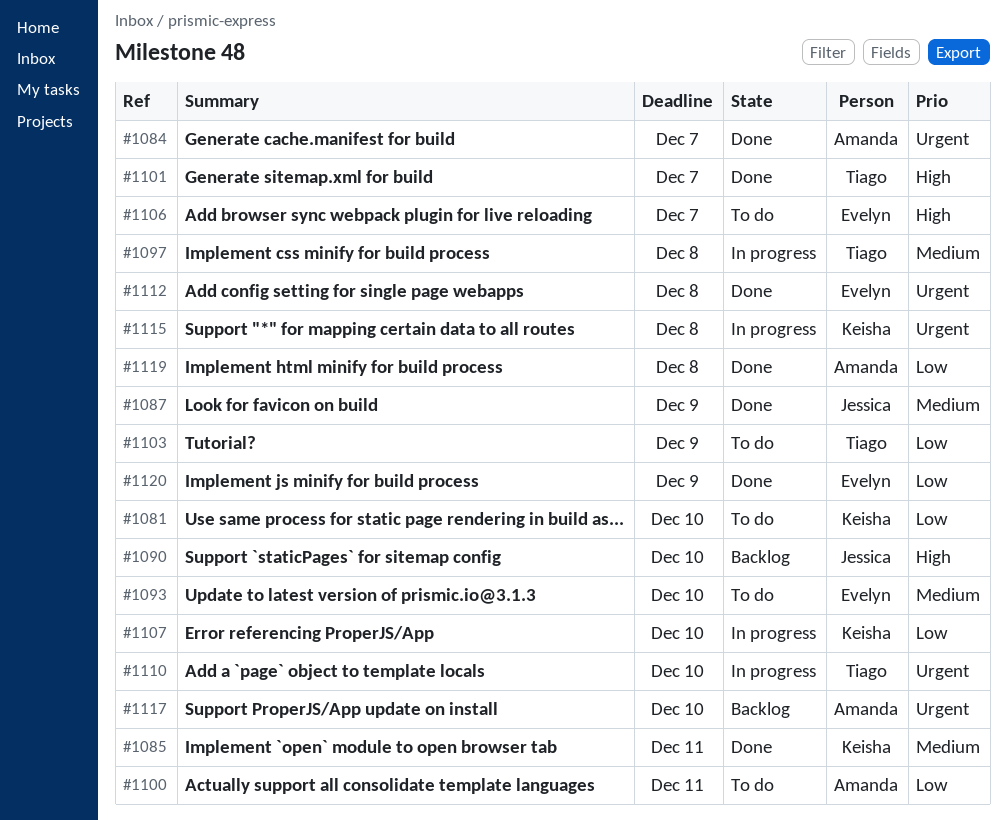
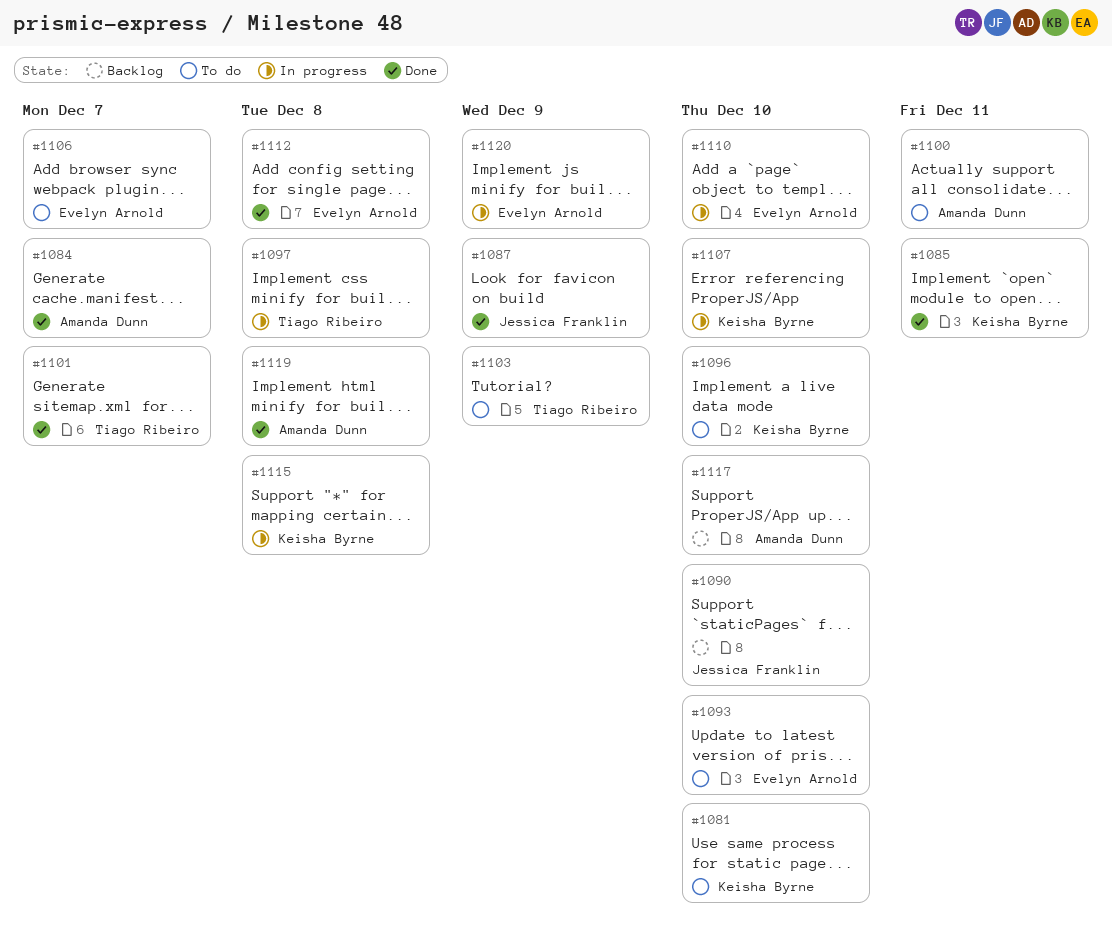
#1096: none -> present
#1110, owner: Tiago Ribeiro -> Evelyn Arnold
#1120, status: Done -> In progress

